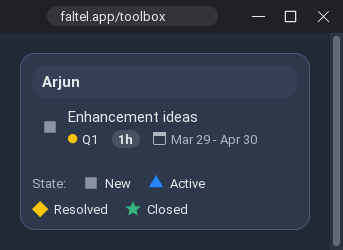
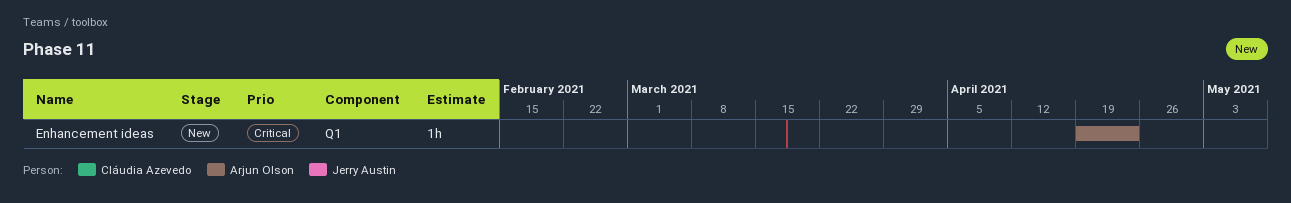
Enhancement ideas, start: Mar 29 -> Apr 19
Enhancement ideas, due: Apr 30 -> Apr 23

